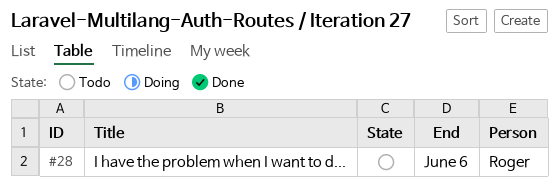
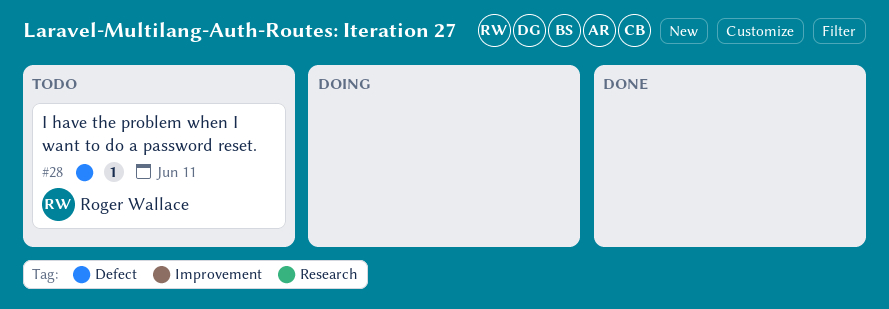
#28, due: Jun 6 -> Jun 11

